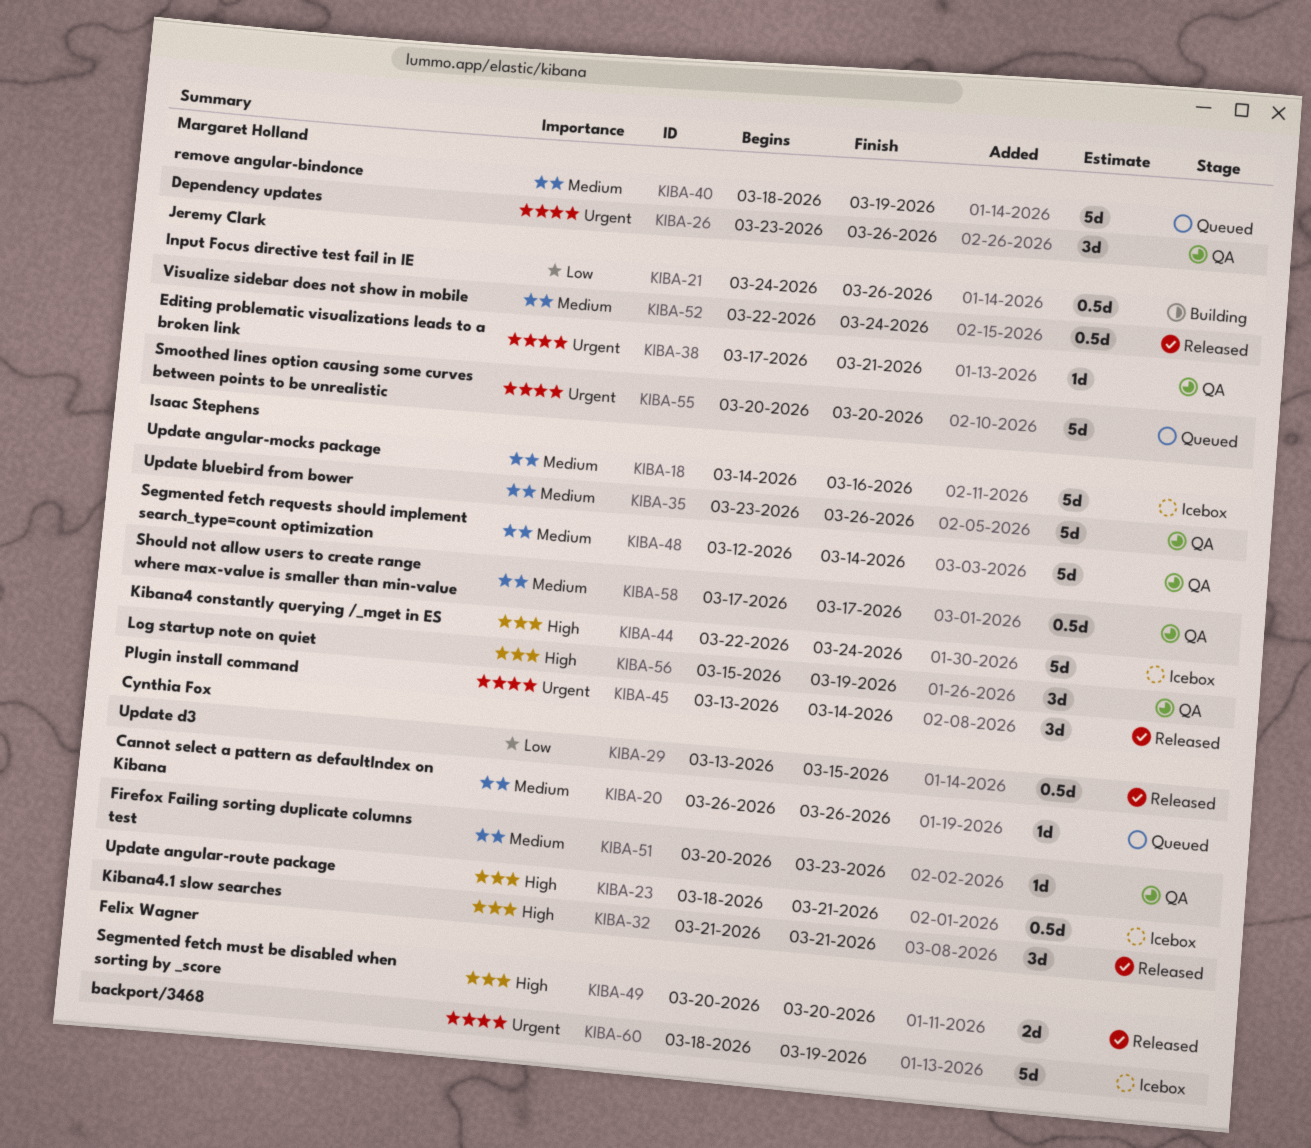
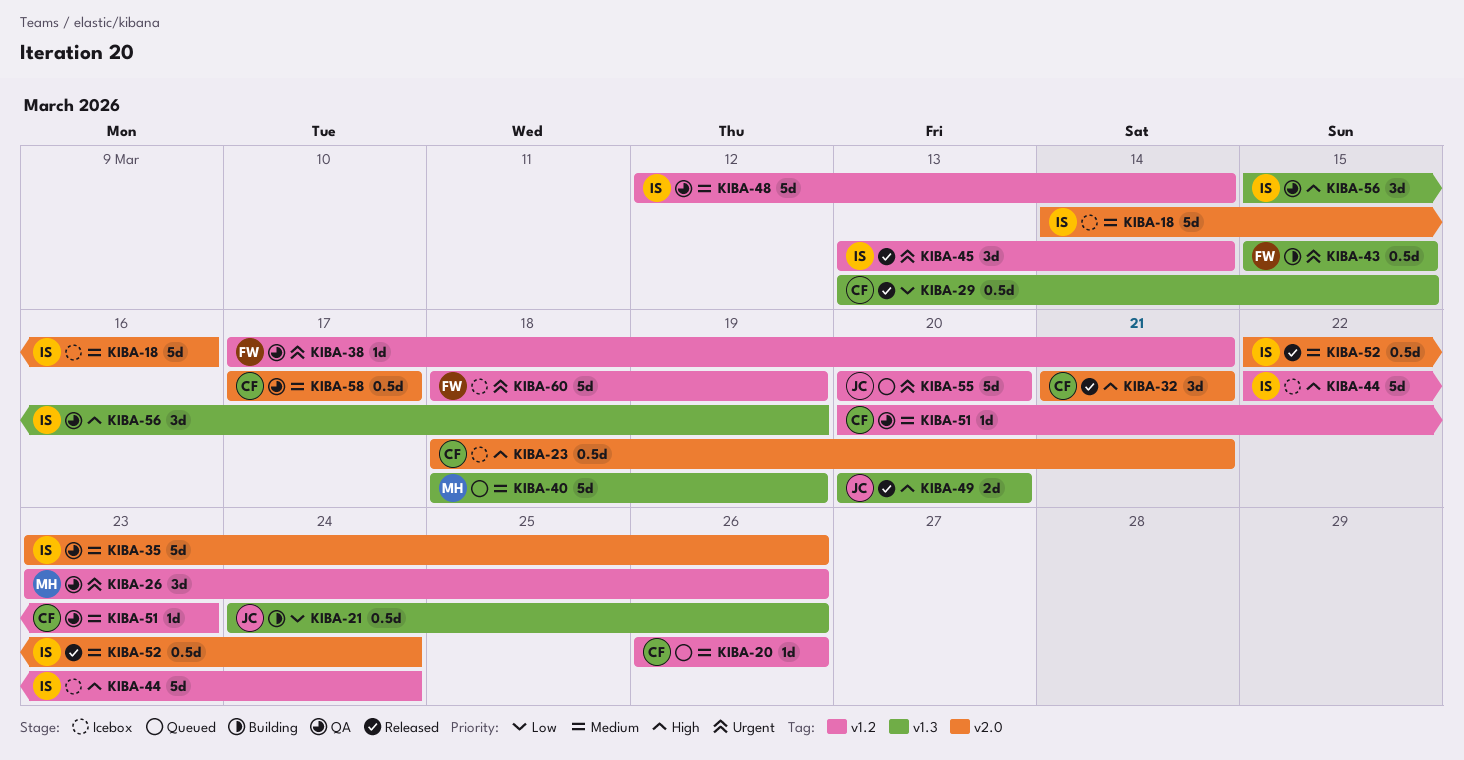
KIBA-38, owner: Jeremy Clark -> Felix Wagner
KIBA-43: none -> present
KIBA-49, owner: Felix Wagner -> Jeremy Clark
KIBA-52, owner: Jeremy Clark -> Isaac Stephens
KIBA-58, owner: Isaac Stephens -> Cynthia Fox

